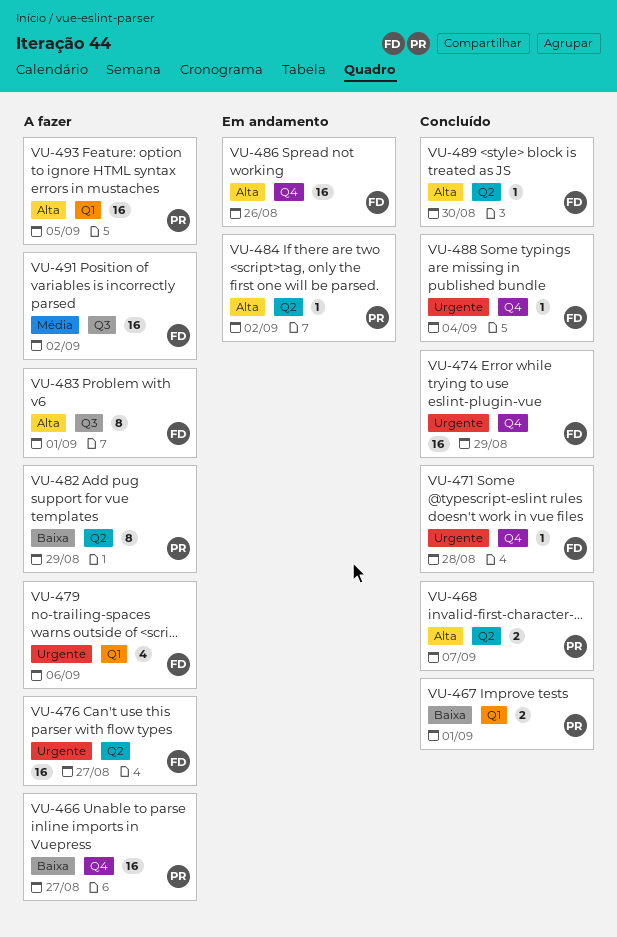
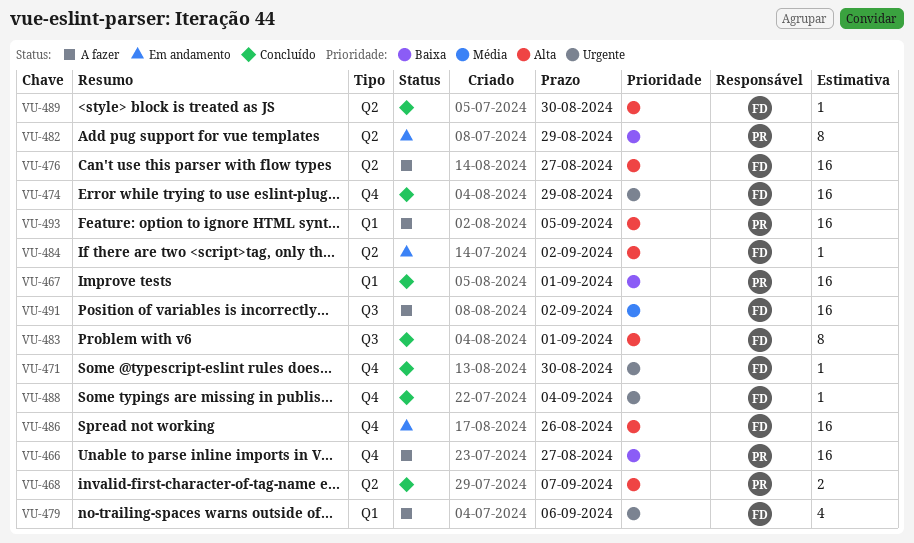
VU-467, estimate: 2 -> 16
VU-471, due: Aug 28 -> Aug 30
VU-476, priority: Urgente -> Alta
VU-482, status: A fazer -> Em andamento
VU-483, status: A fazer -> Concluído
VU-484, owner: PR -> FD

